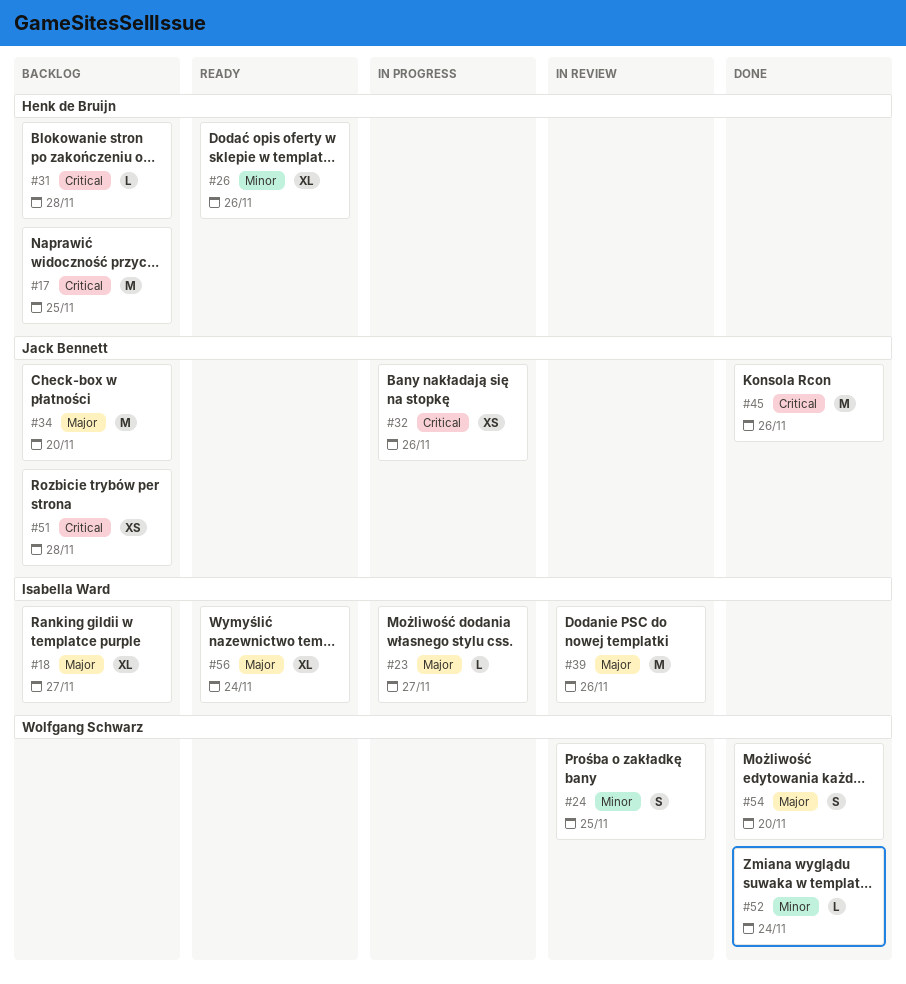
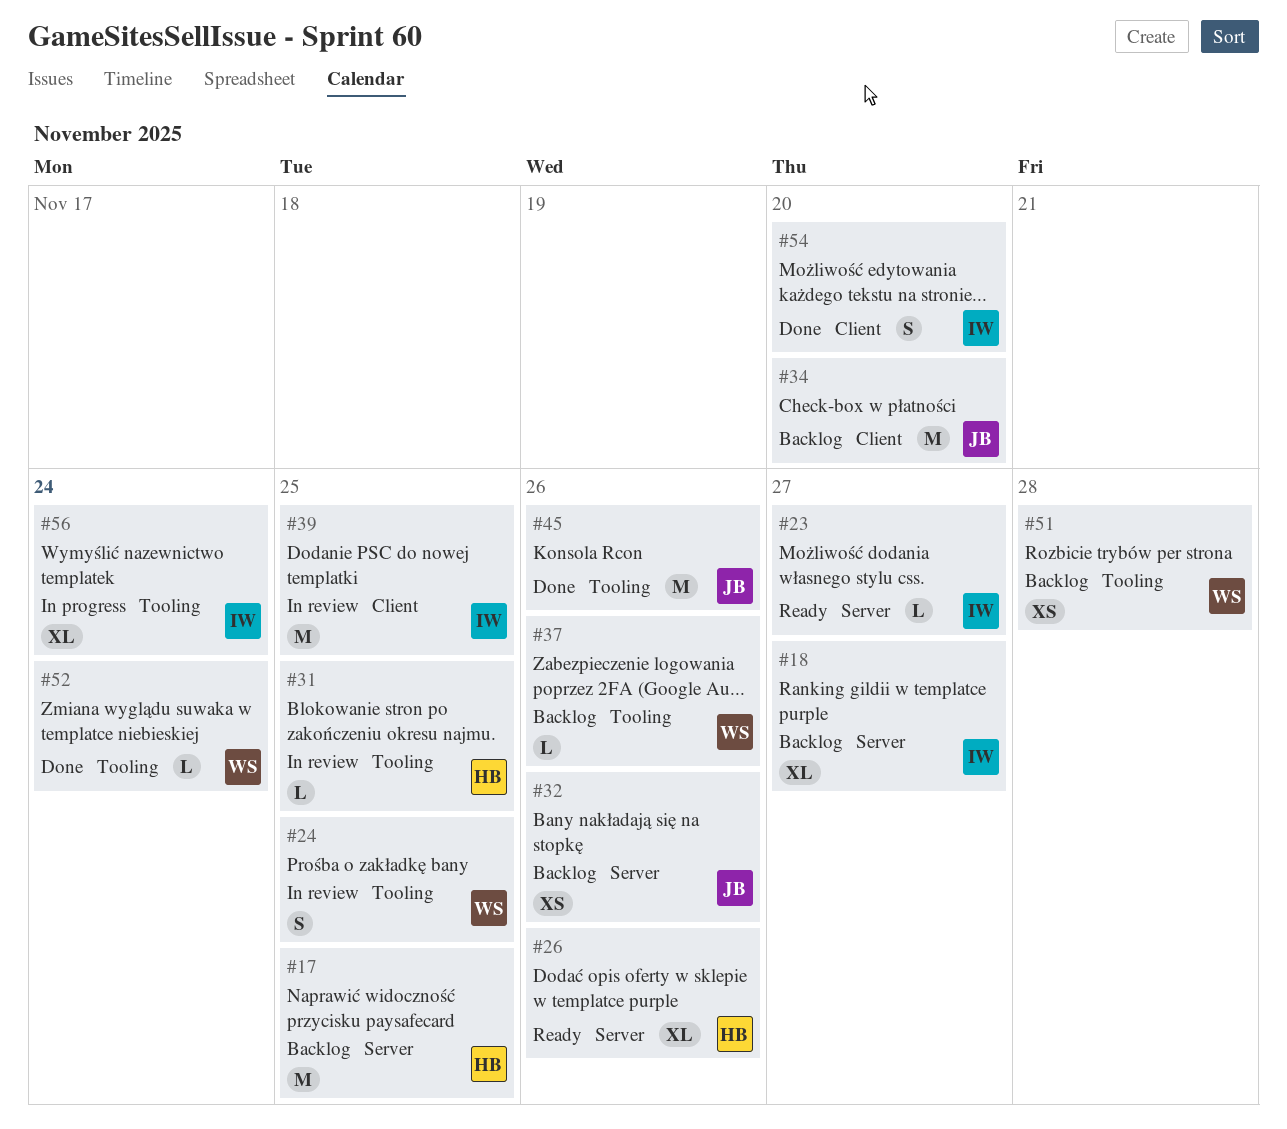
#23, status: In progress -> Ready
#31, status: Backlog -> In review
#31, due: Nov 28 -> Nov 25
#32, status: In progress -> Backlog
#37: none -> present
#39, due: Nov 26 -> Nov 25
#51, owner: Jack Bennett -> Wolfgang Schwarz
#54, owner: Wolfgang Schwarz -> Isabella Ward
#56, status: Ready -> In progress

